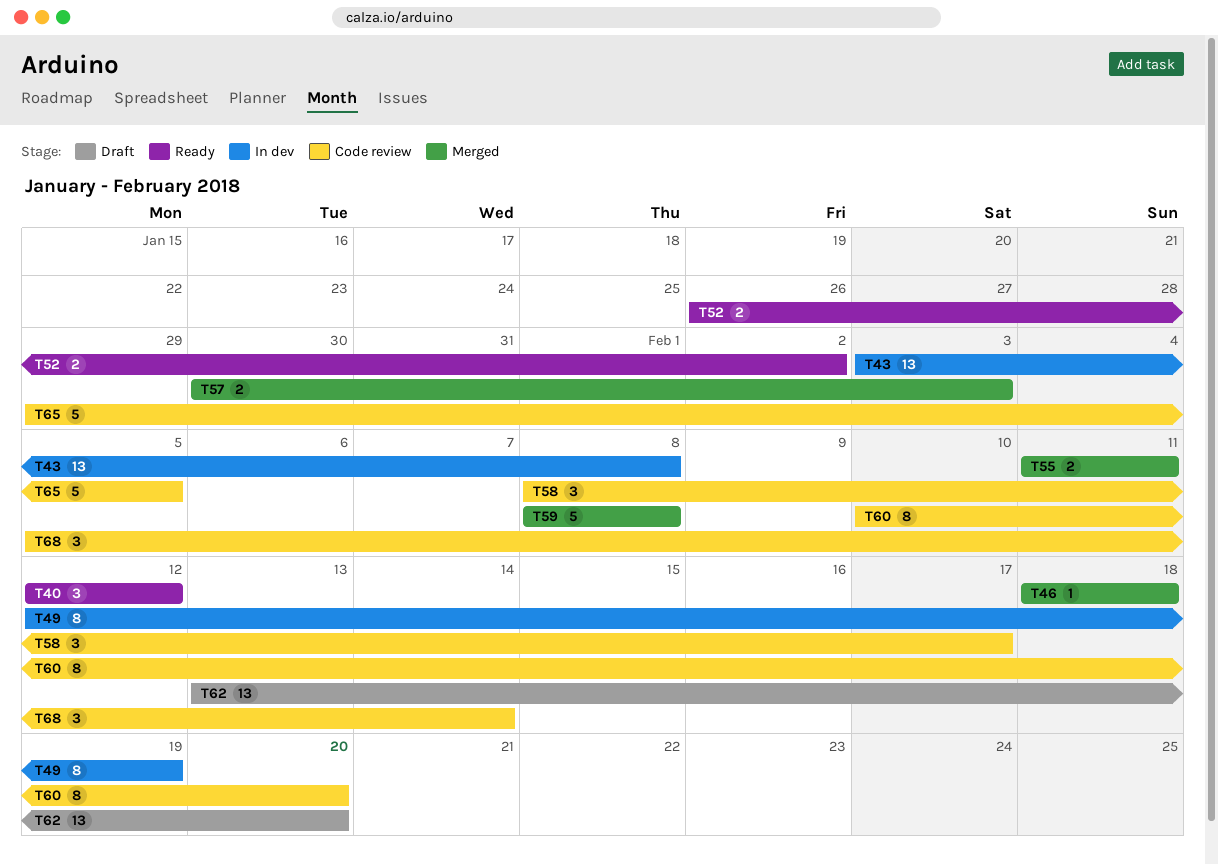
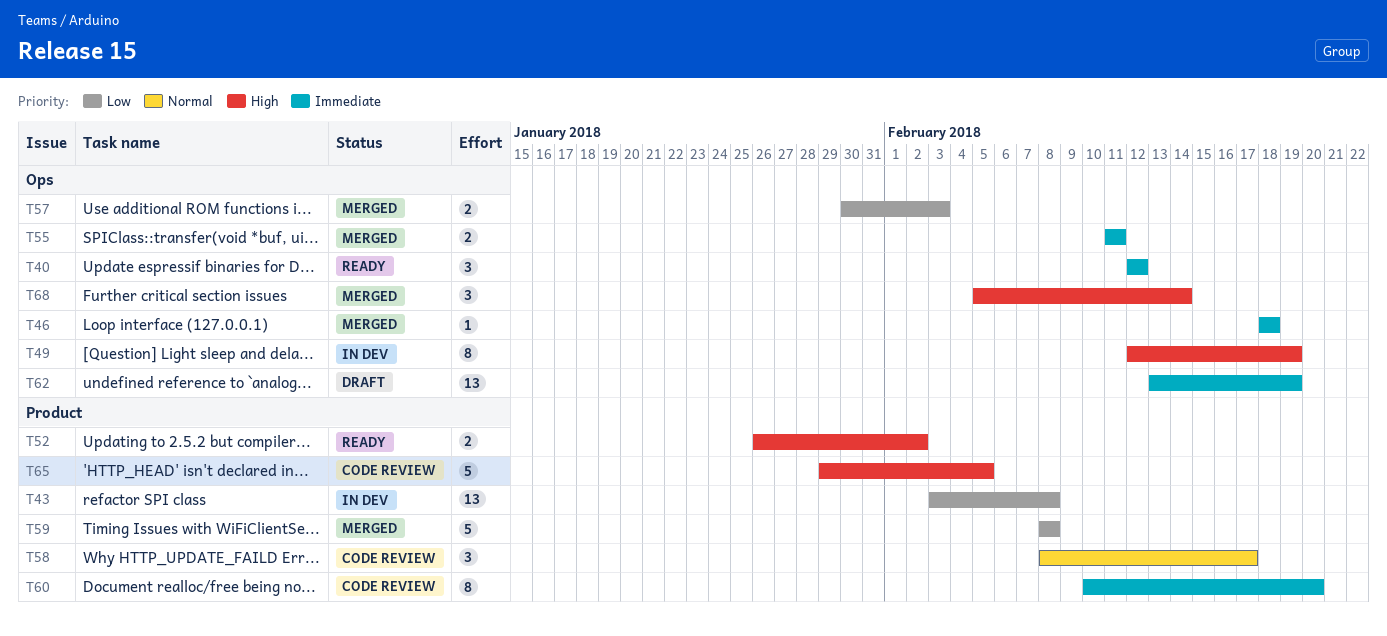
T62, due: Feb 20 -> Feb 19
T68, status: Code review -> Merged

